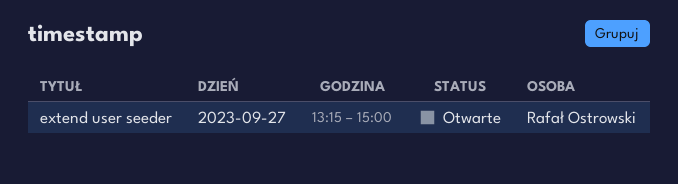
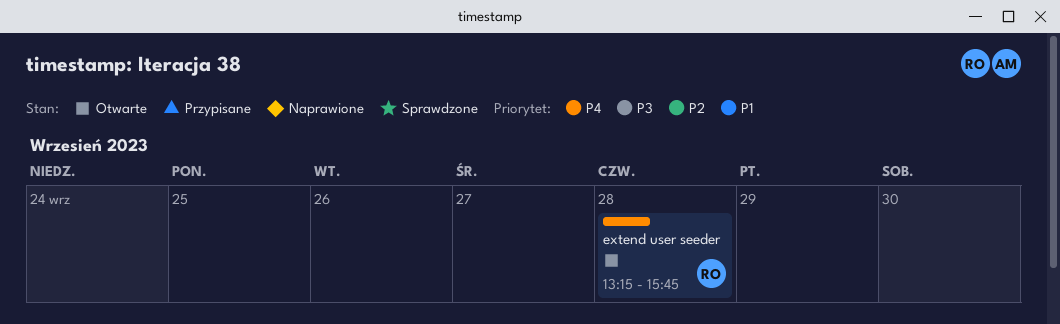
extend user seeder, day: Sep 27 -> Sep 28
extend user seeder, ends: 15:00 -> 15:45

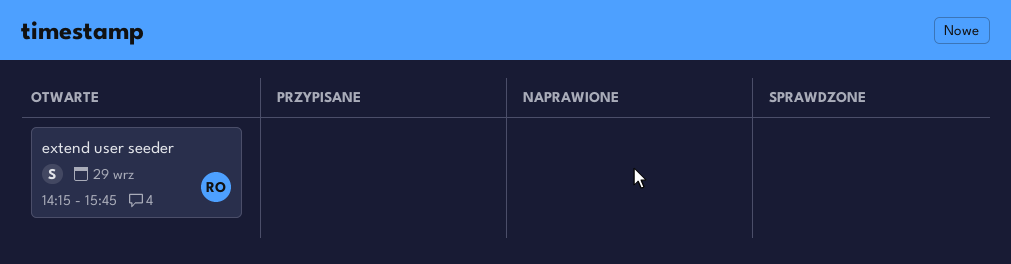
extend user seeder, day: Sep 28 -> Sep 29
extend user seeder, begins: 13:15 -> 14:15

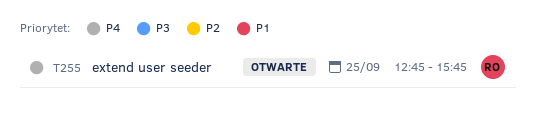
extend user seeder, day: Sep 29 -> Sep 25
extend user seeder, begins: 14:15 -> 12:45

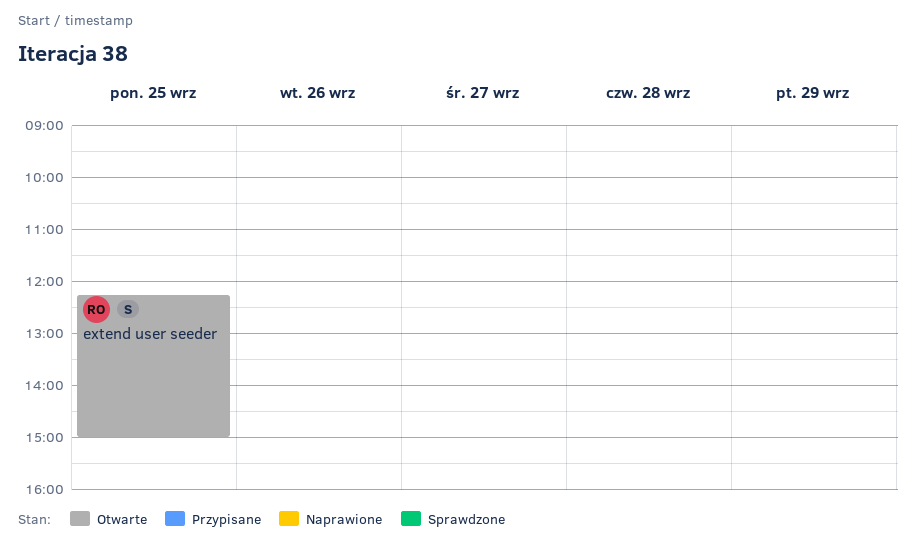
extend user seeder, begins: 12:45 -> 12:15
extend user seeder, ends: 15:45 -> 15:00

